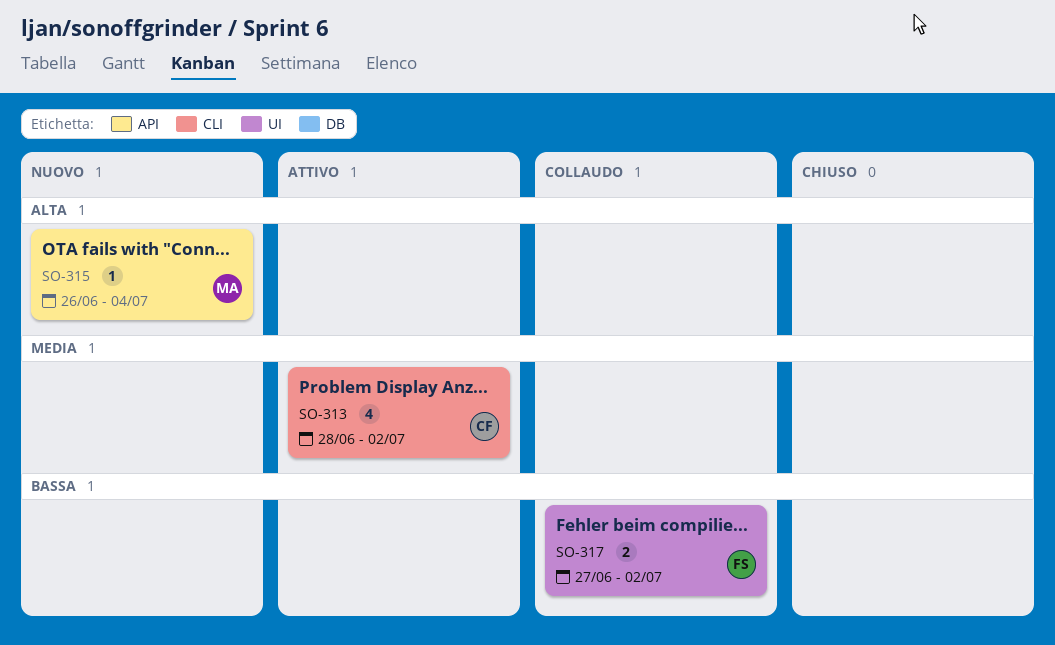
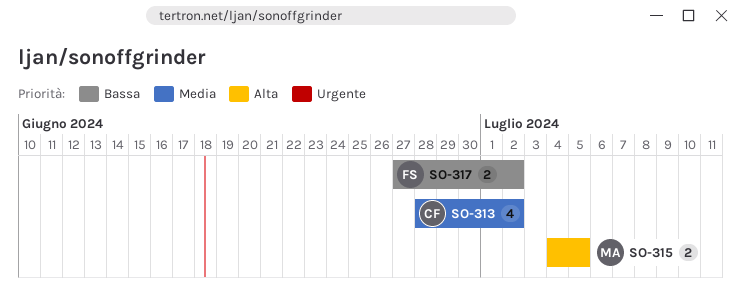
SO-315, estimate: 1 -> 2
SO-315, start: Jun 26 -> Jul 4
SO-315, due: Jul 4 -> Jul 5

